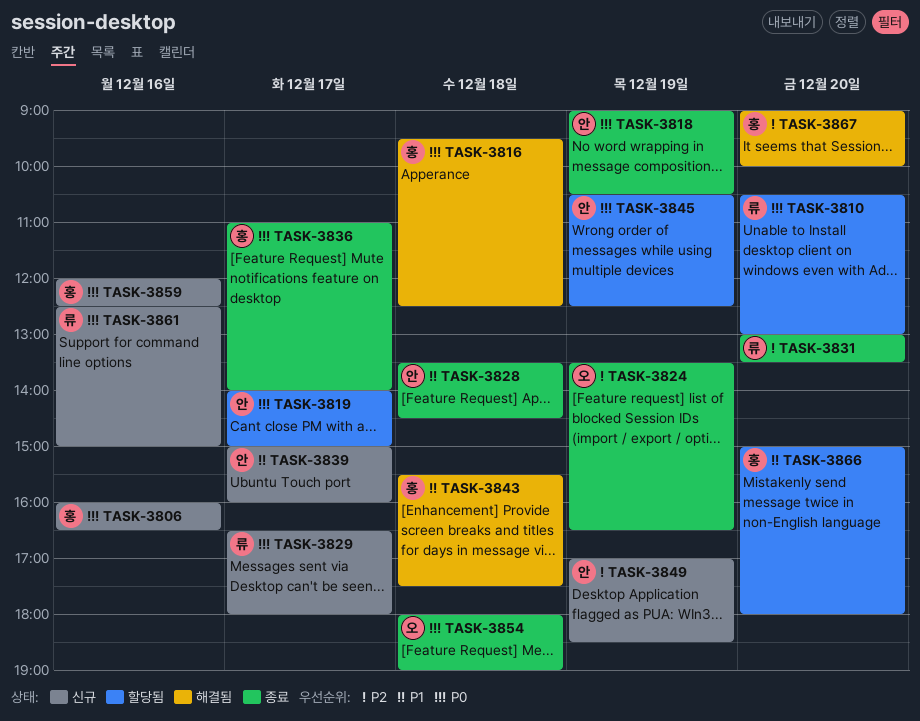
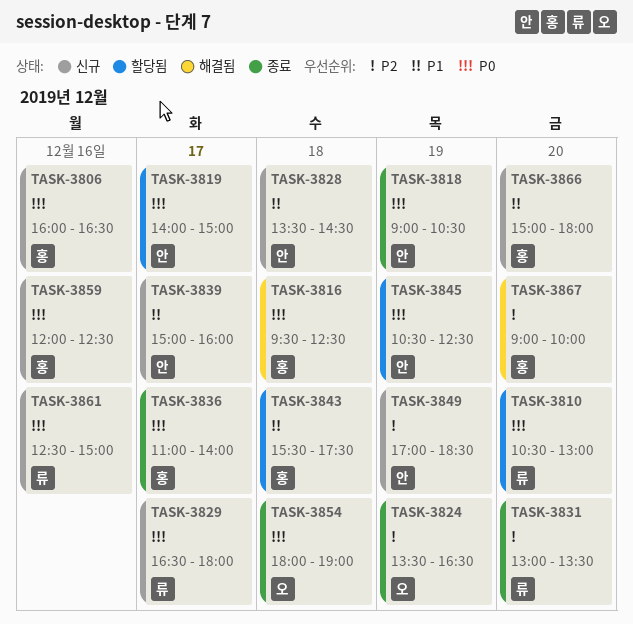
TASK-3828, status: 종료 -> 신규
TASK-3843, status: 해결됨 -> 할당됨
TASK-3866, status: 할당됨 -> 신규

